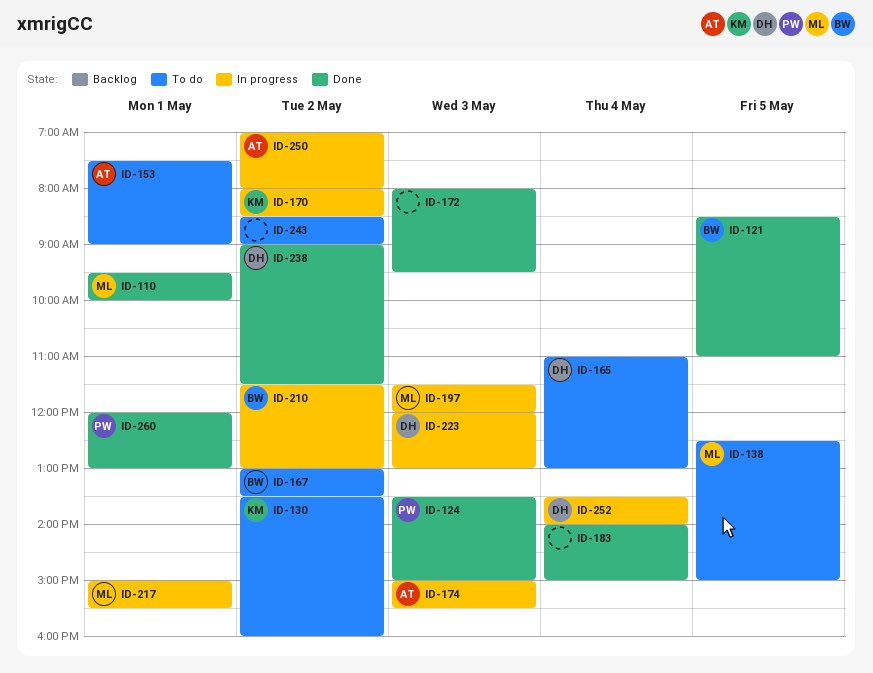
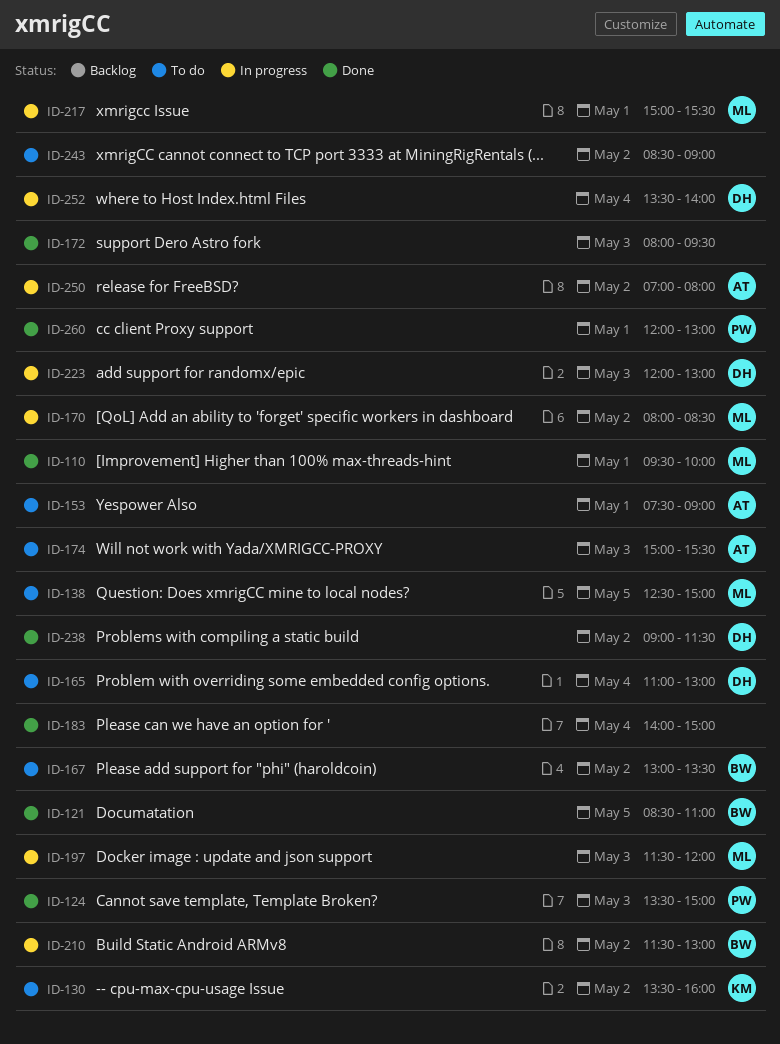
ID-170, owner: KM -> ML
ID-174, status: In progress -> To do

